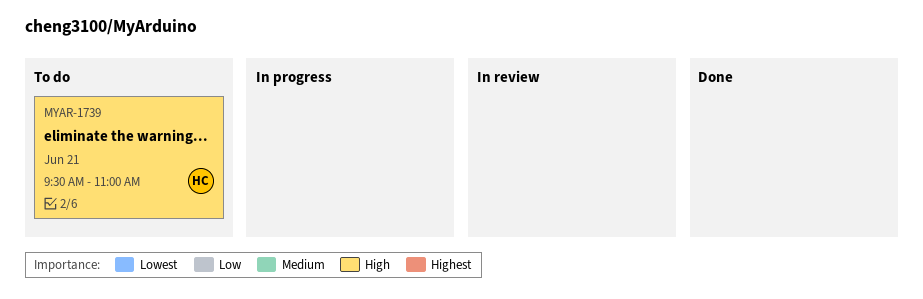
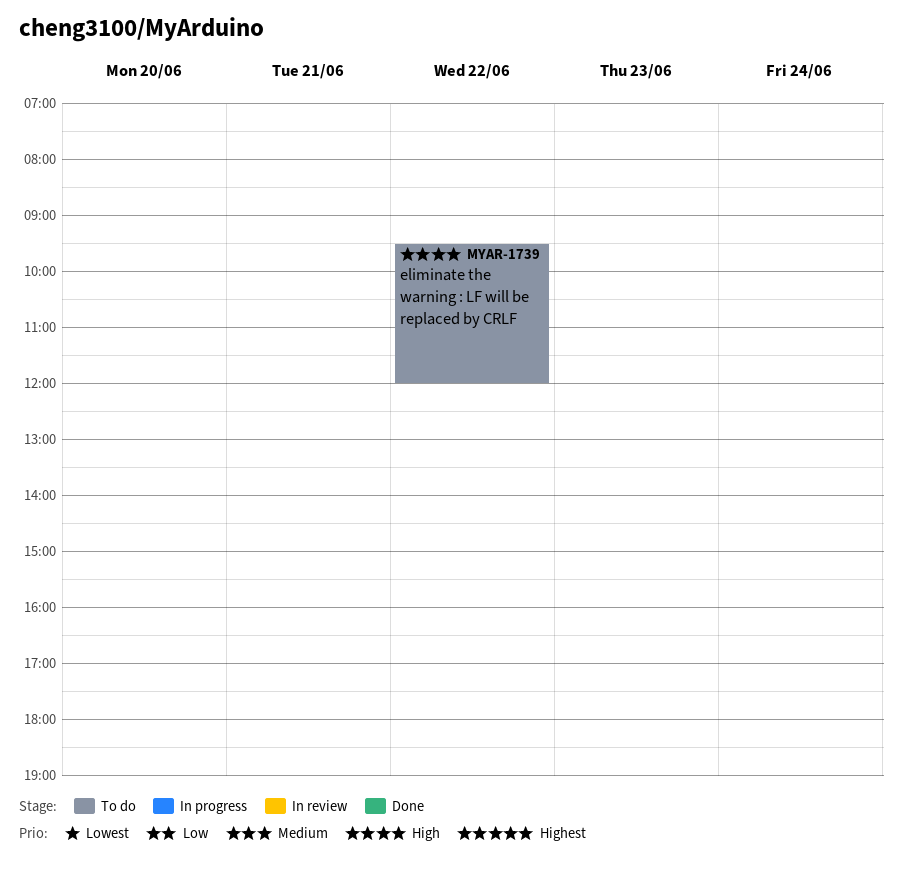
MYAR-1739, day: Jun 21 -> Jun 22
MYAR-1739, ends: 11:00 -> 12:00

